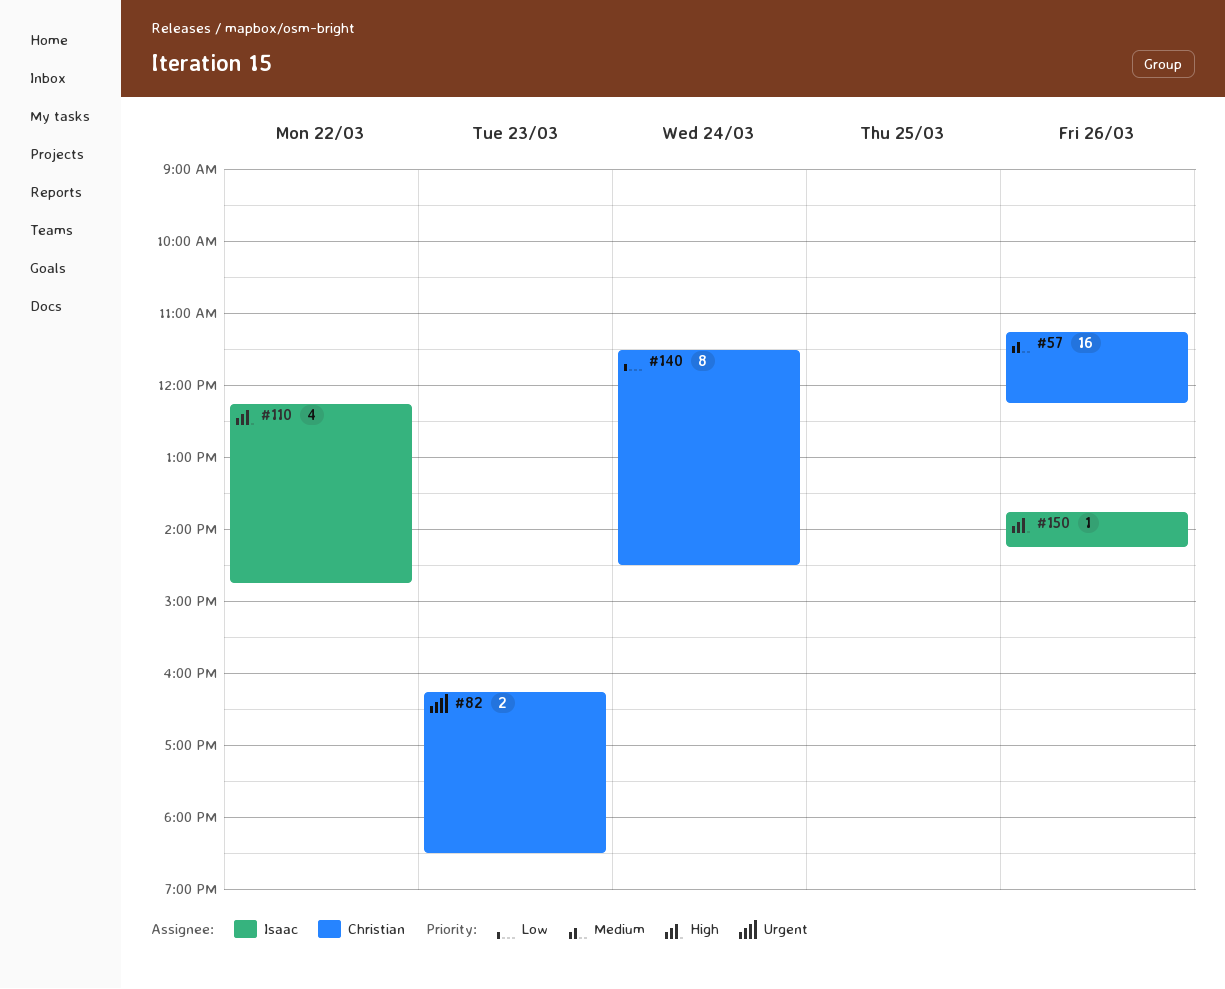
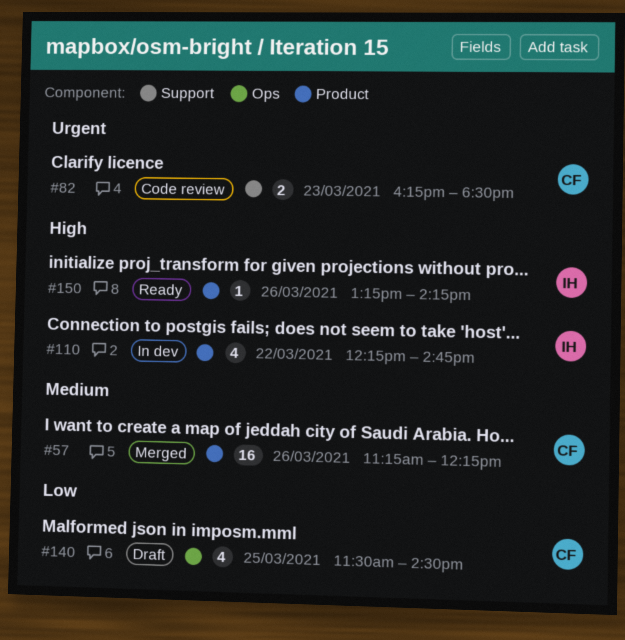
#140, estimate: 8 -> 4
#140, day: Mar 24 -> Mar 25
#150, begins: 13:45 -> 13:15

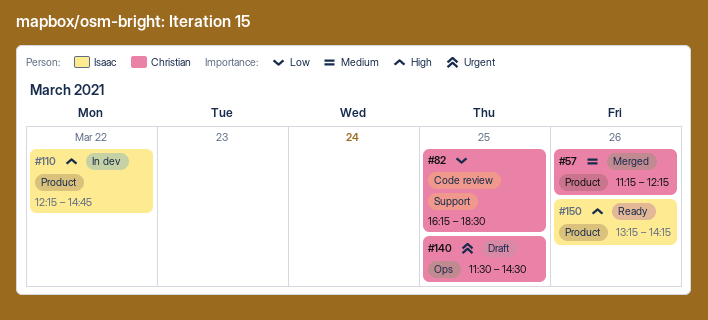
#82, priority: Urgent -> Low
#82, day: Mar 23 -> Mar 25
#140, priority: Low -> Urgent

